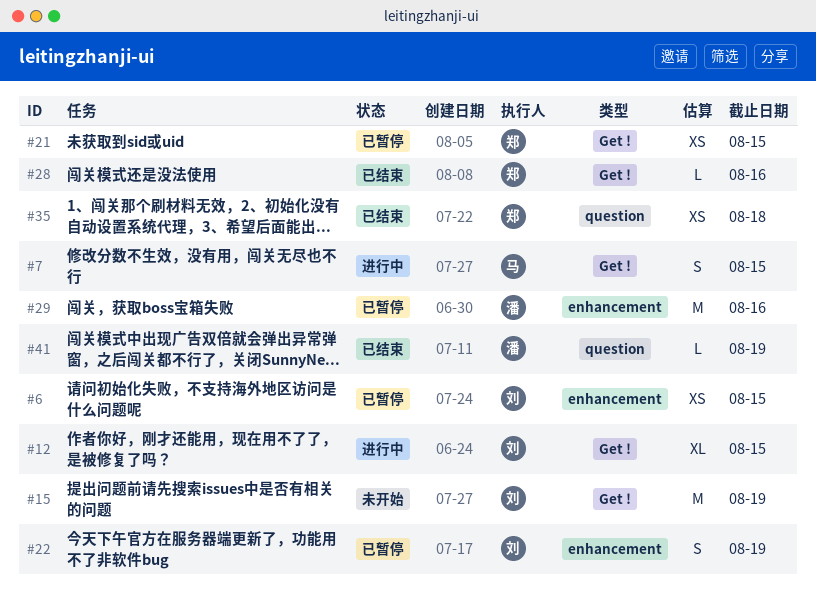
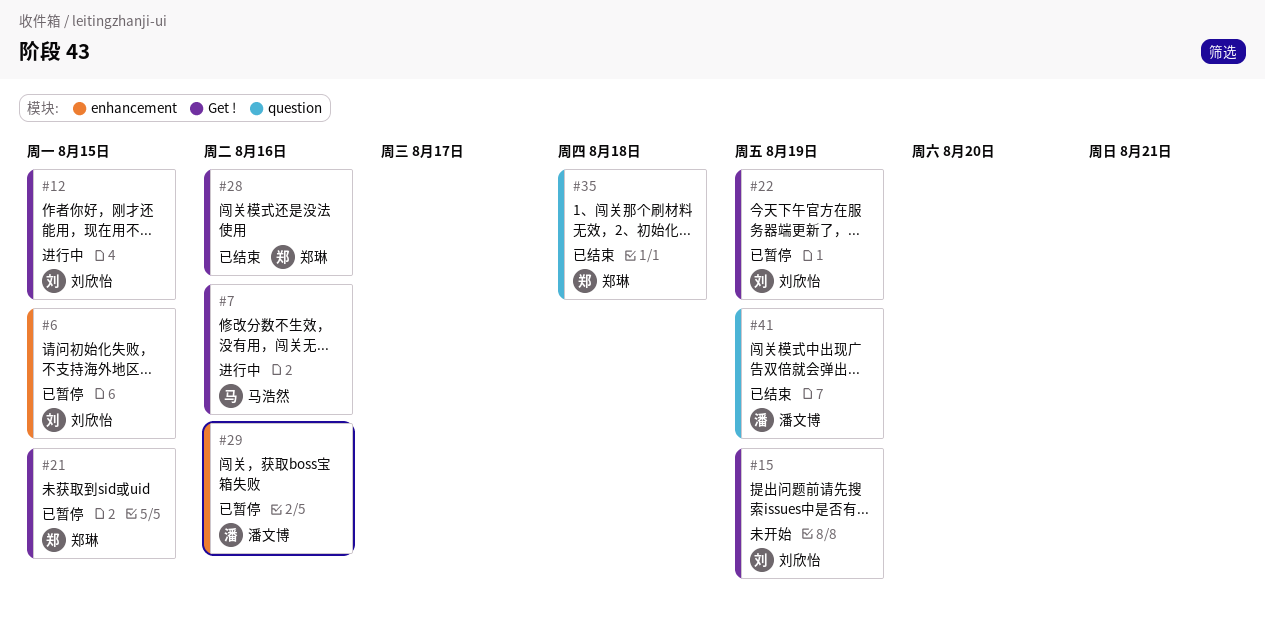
#7, due: Aug 15 -> Aug 16
#22, label: enhancement -> Get !

